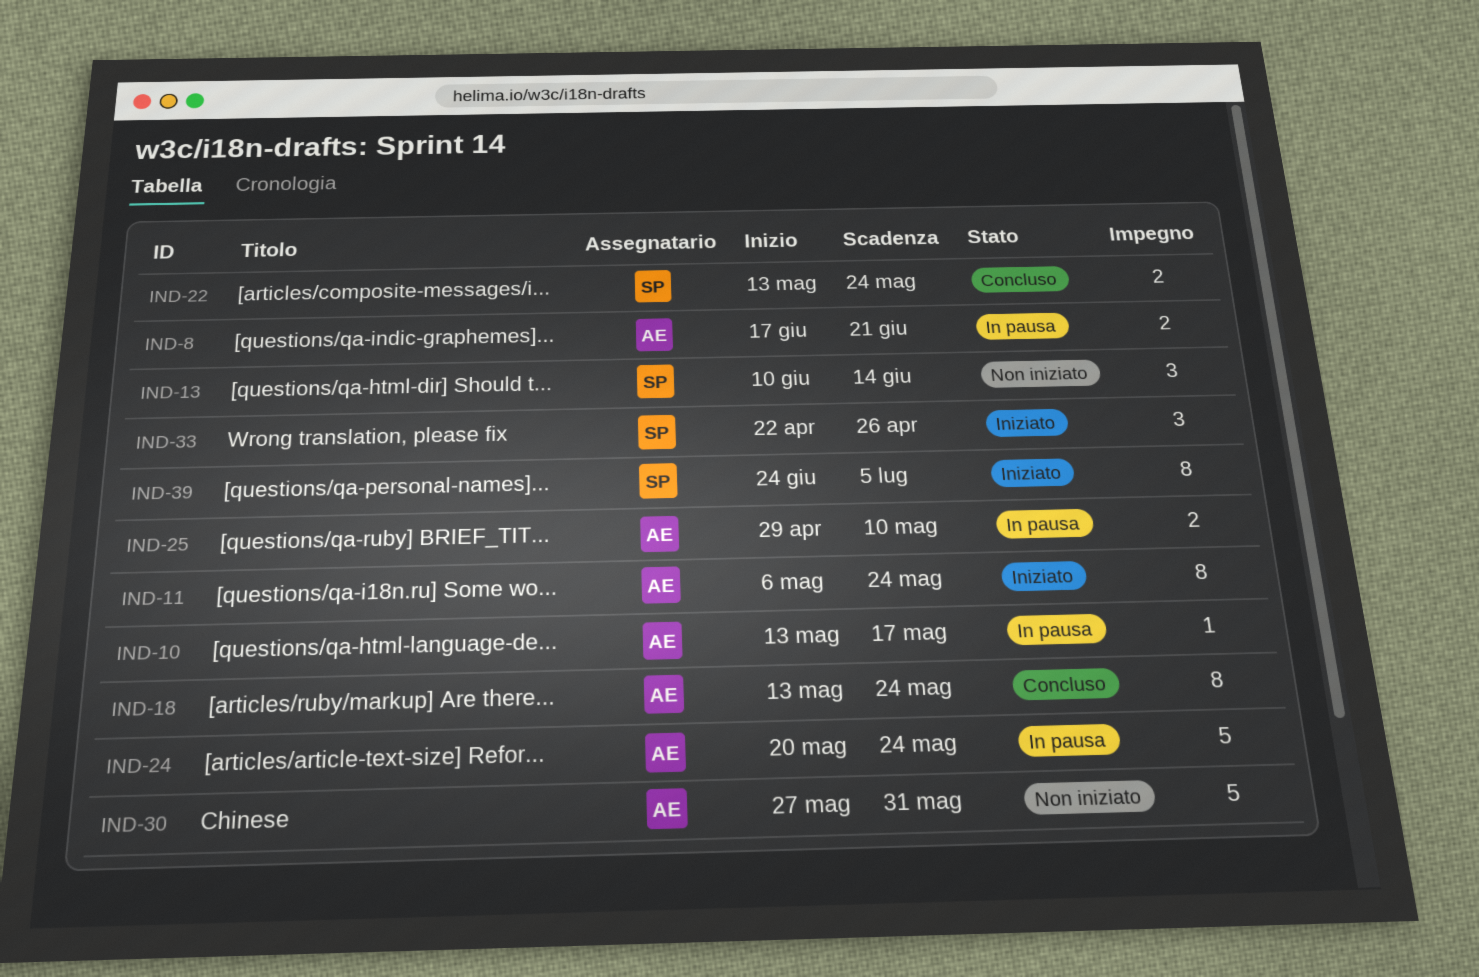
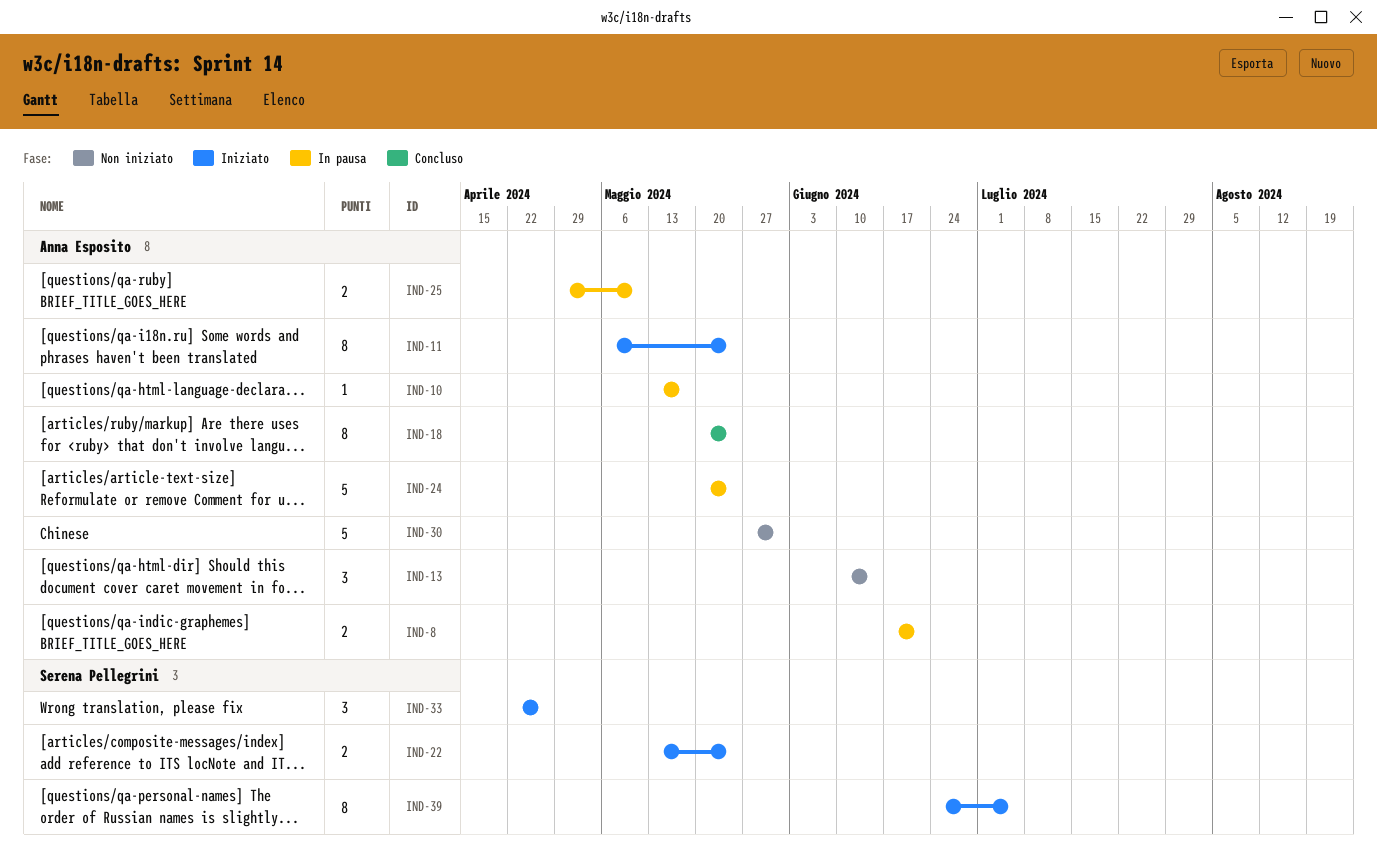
IND-13, owner: Serena Pellegrini -> Anna Esposito
IND-18, start: May 13 -> May 20
IND-22, status: Concluso -> Iniziato

